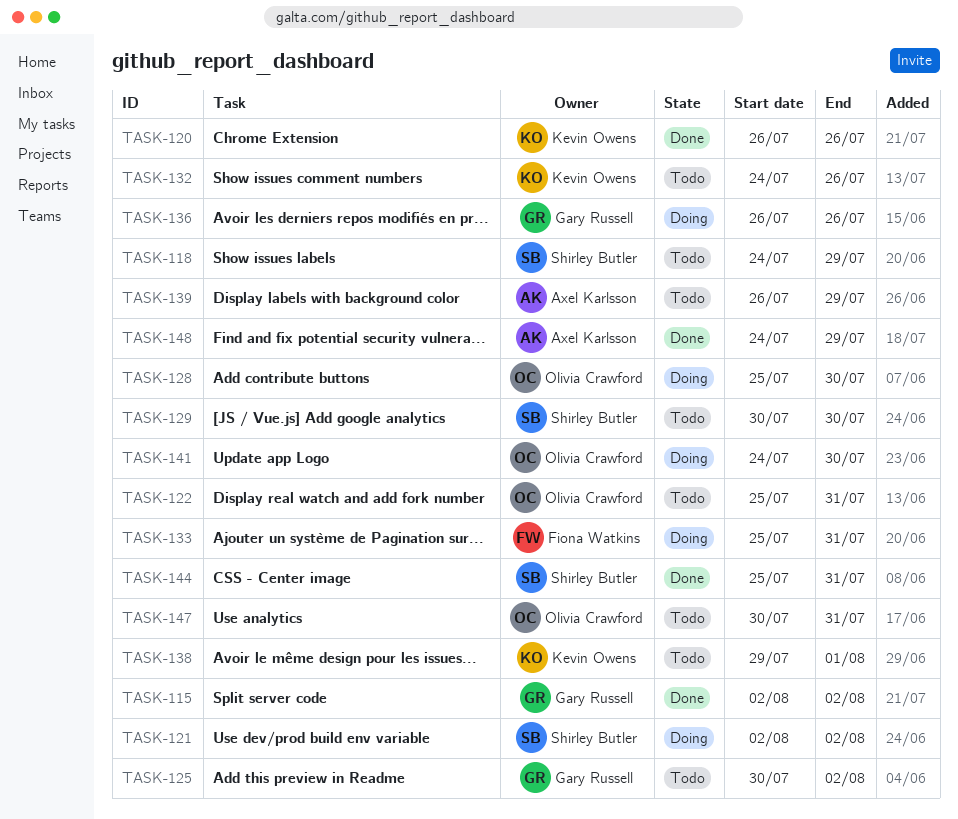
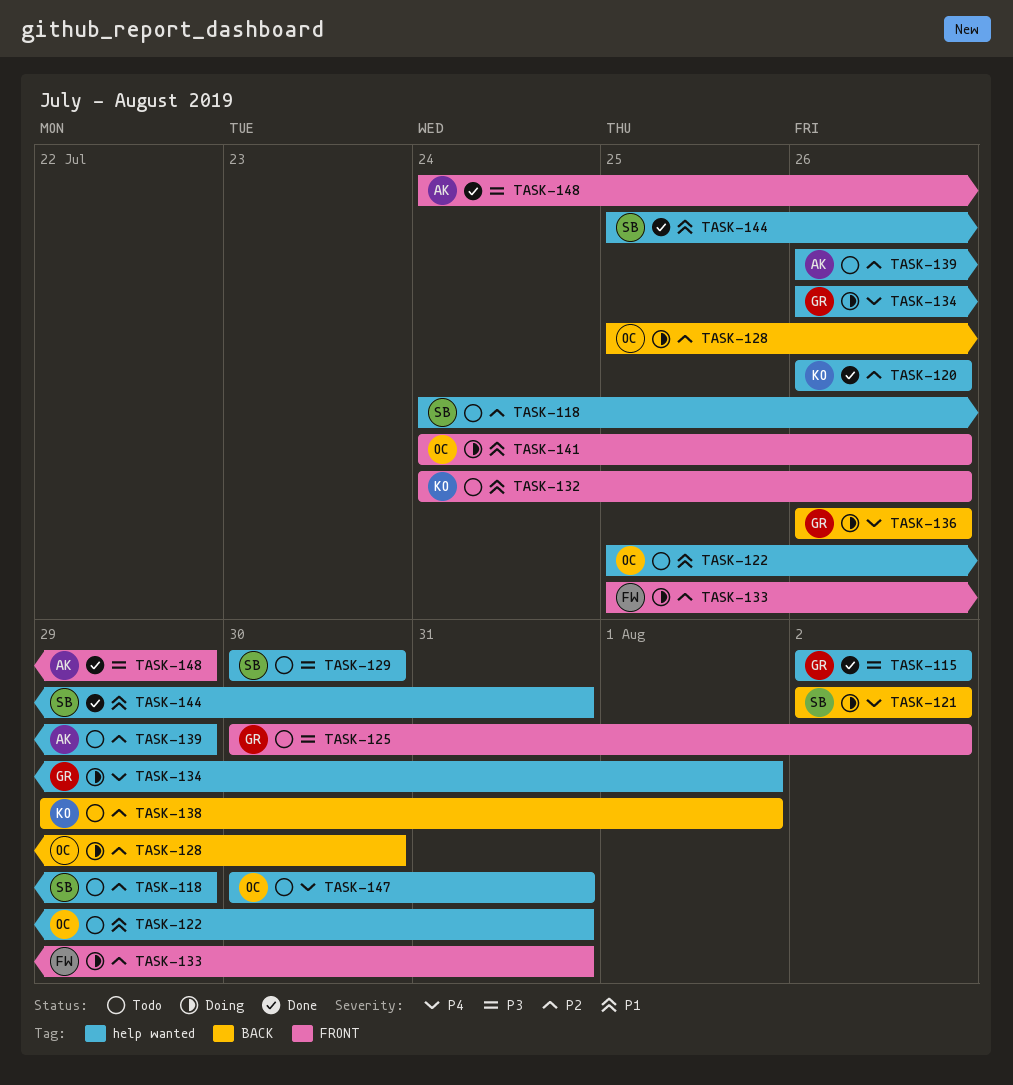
TASK-134: none -> present
TASK-141, due: Jul 30 -> Jul 26

